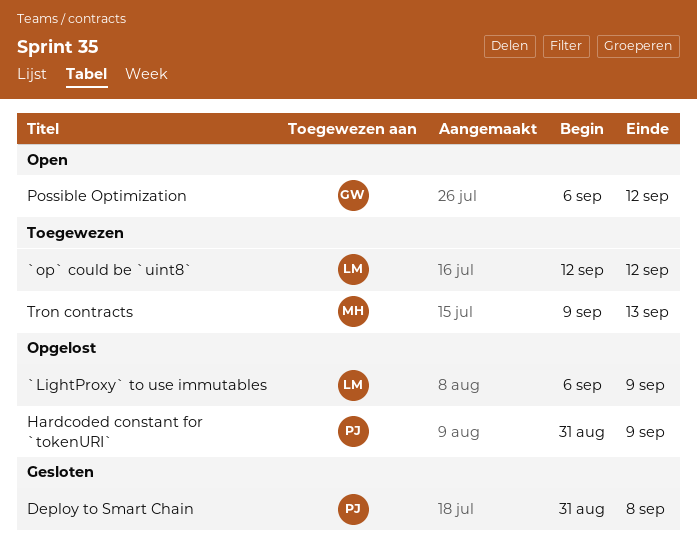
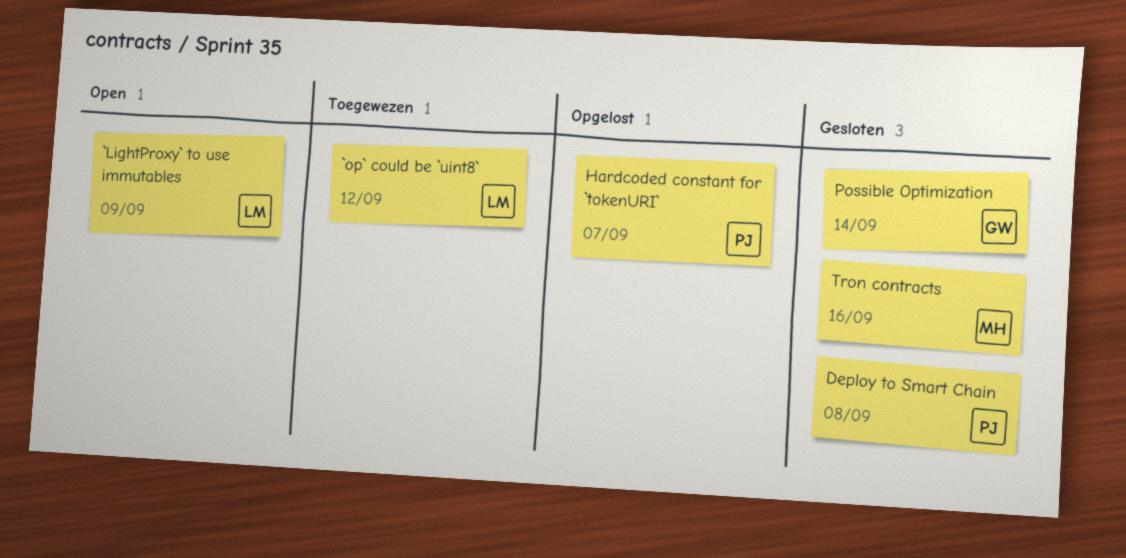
`LightProxy` to use immutables, status: Opgelost -> Open
Hardcoded constant for `tokenURI`, due: Sep 9 -> Sep 7
Possible Optimization, status: Open -> Gesloten
Possible Optimization, due: Sep 12 -> Sep 14
Tron contracts, status: Toegewezen -> Gesloten
Tron contracts, due: Sep 13 -> Sep 16

